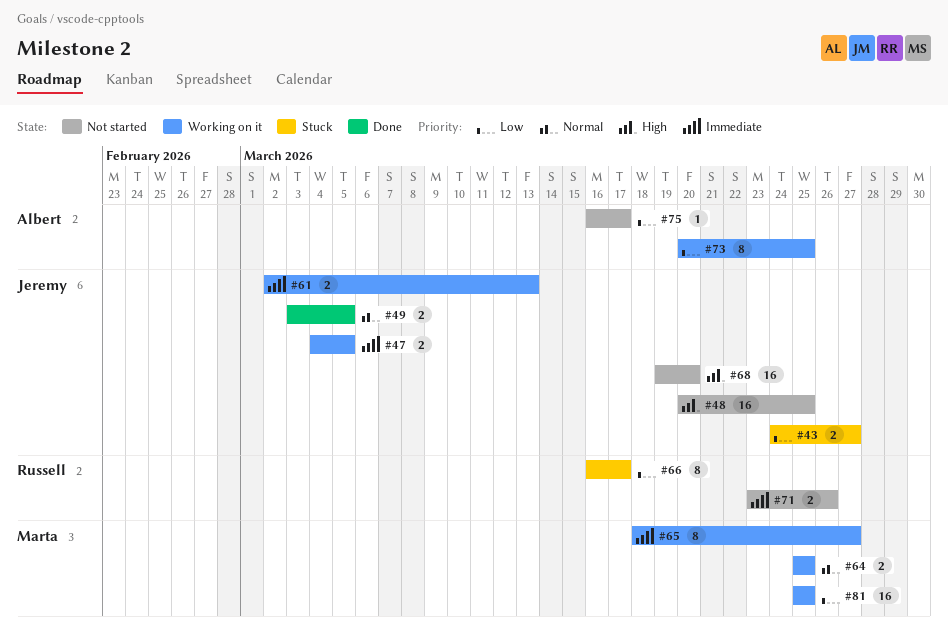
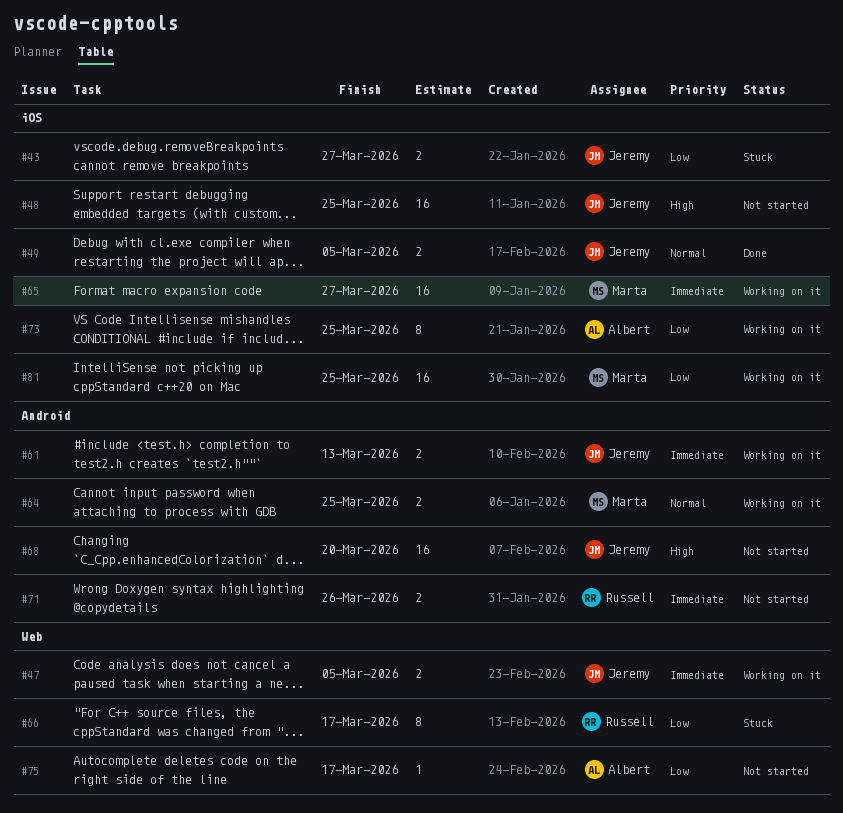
#65, estimate: 8 -> 16

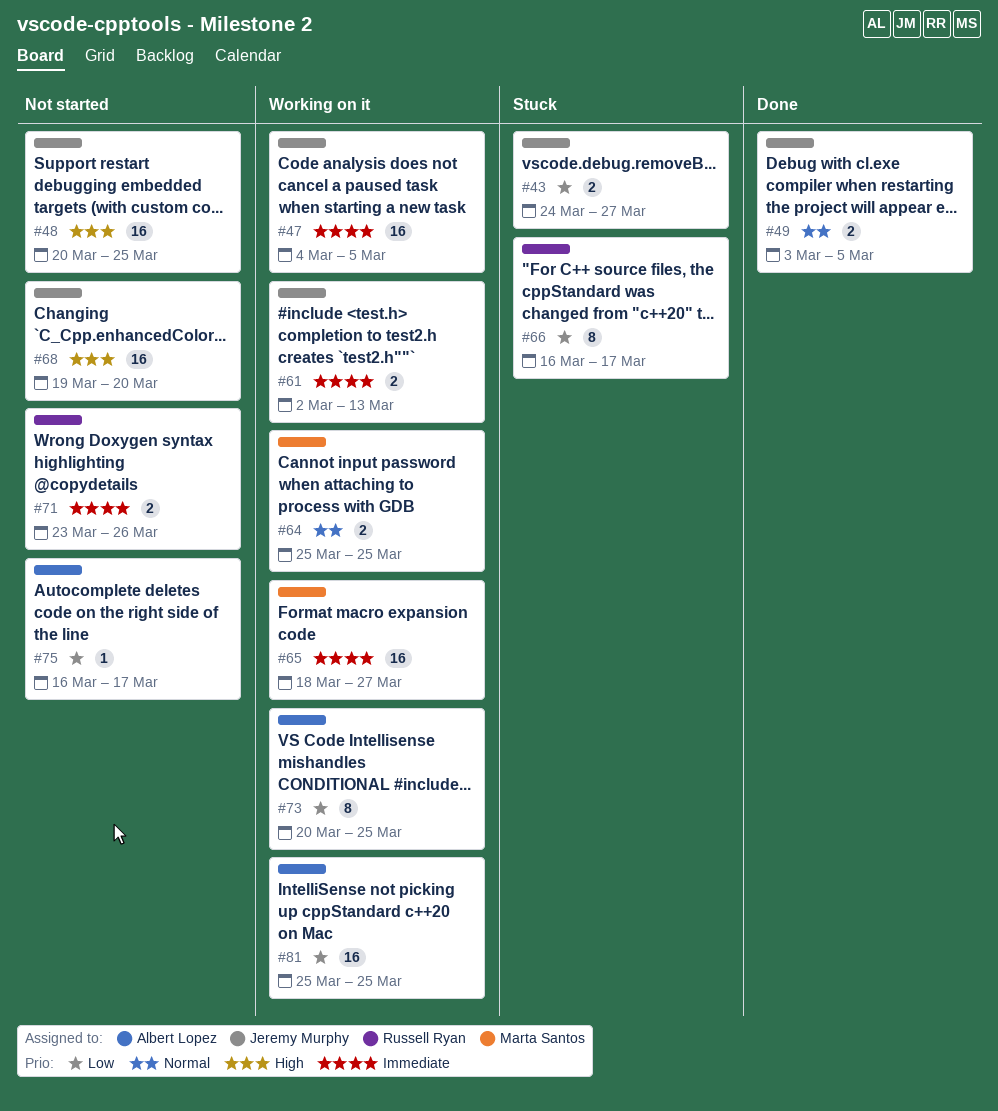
#47, estimate: 2 -> 16
#81, owner: Marta Santos -> Albert Lopez

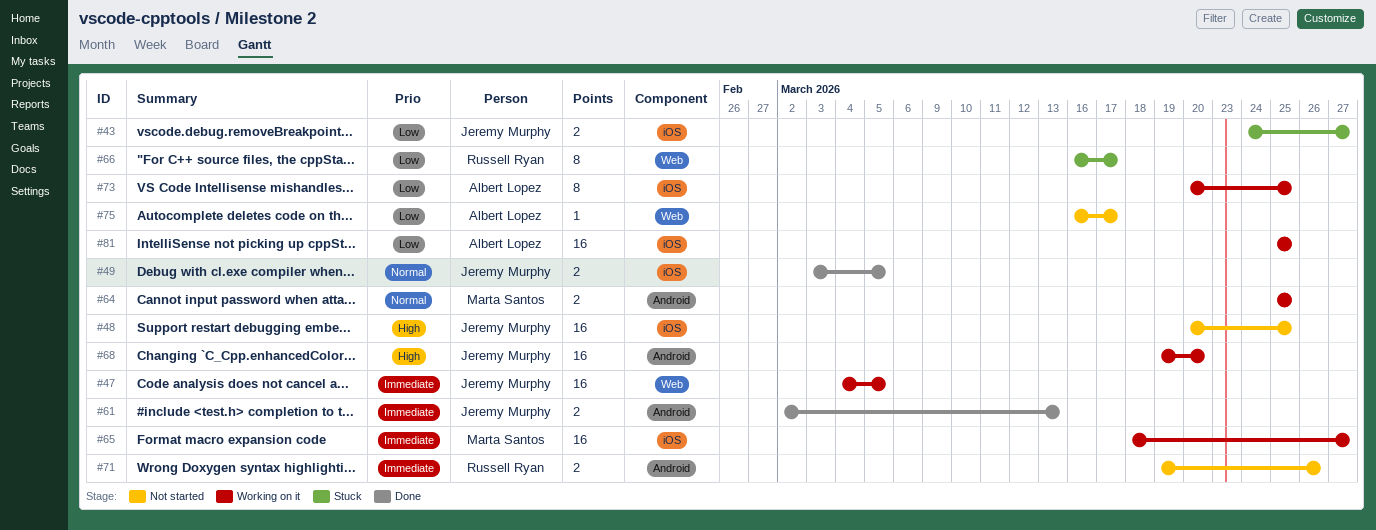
#61, status: Working on it -> Done
#68, status: Not started -> Working on it
#71, start: Mar 23 -> Mar 19

